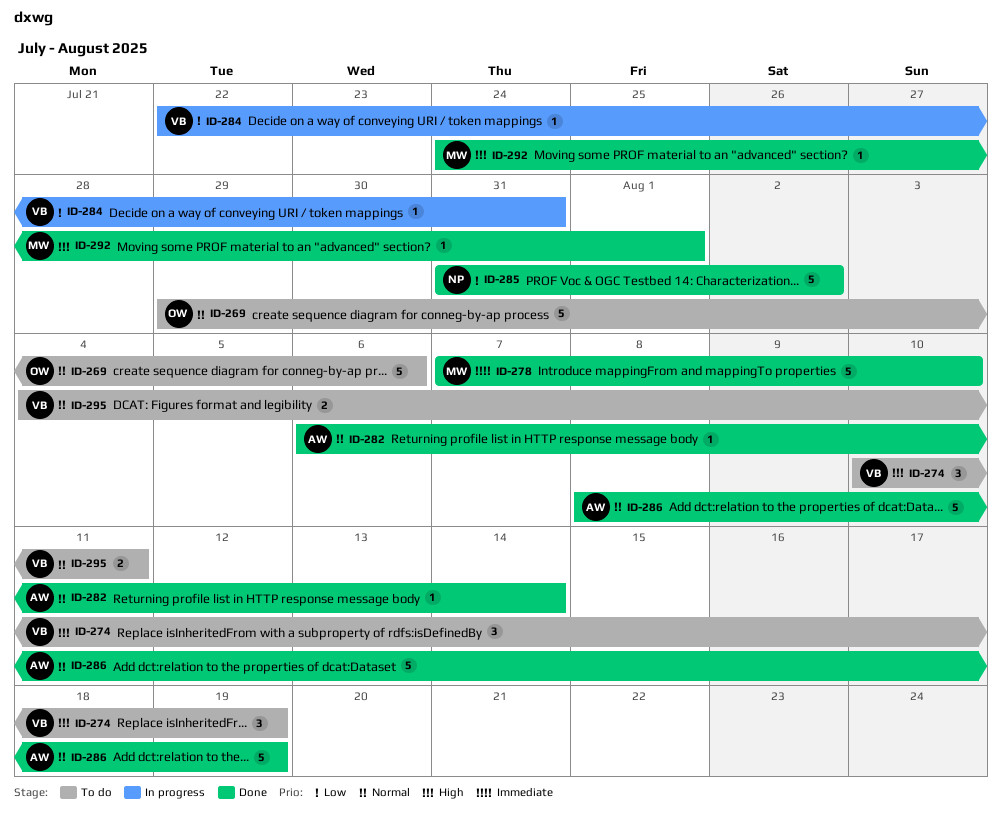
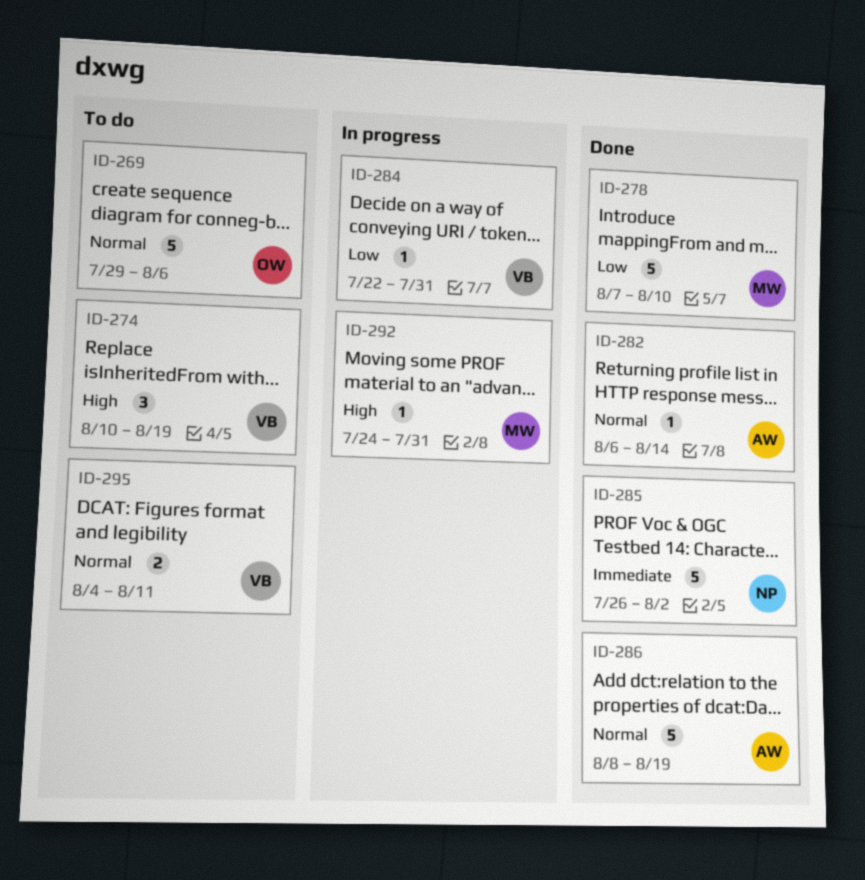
ID-278, priority: Immediate -> Low
ID-285, priority: Low -> Immediate
ID-285, start: Jul 31 -> Jul 26
ID-292, status: Done -> In progress
ID-292, due: Aug 1 -> Jul 31

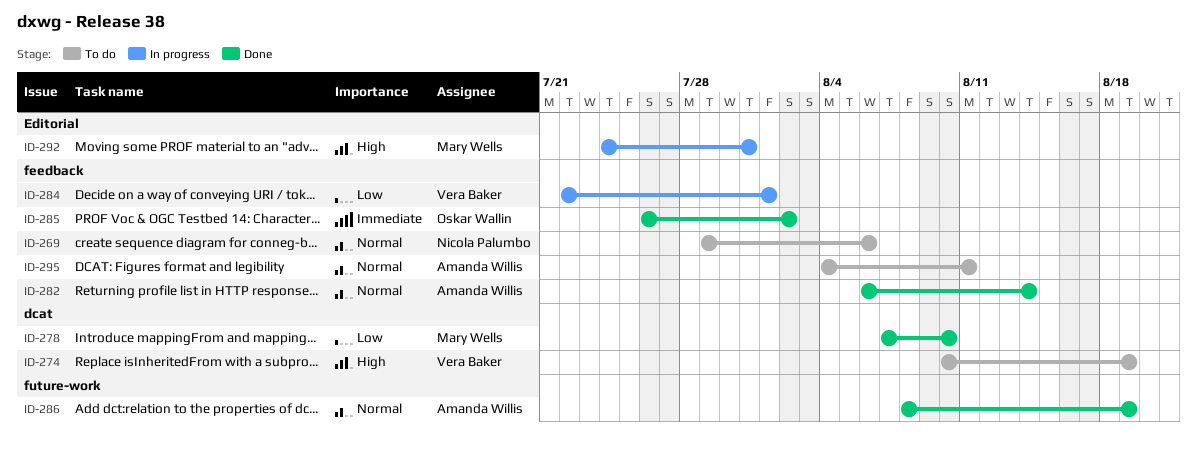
ID-269, owner: Oskar Wallin -> Nicola Palumbo
ID-284, due: Jul 31 -> Aug 1
ID-285, owner: Nicola Palumbo -> Oskar Wallin
ID-295, owner: Vera Baker -> Amanda Willis

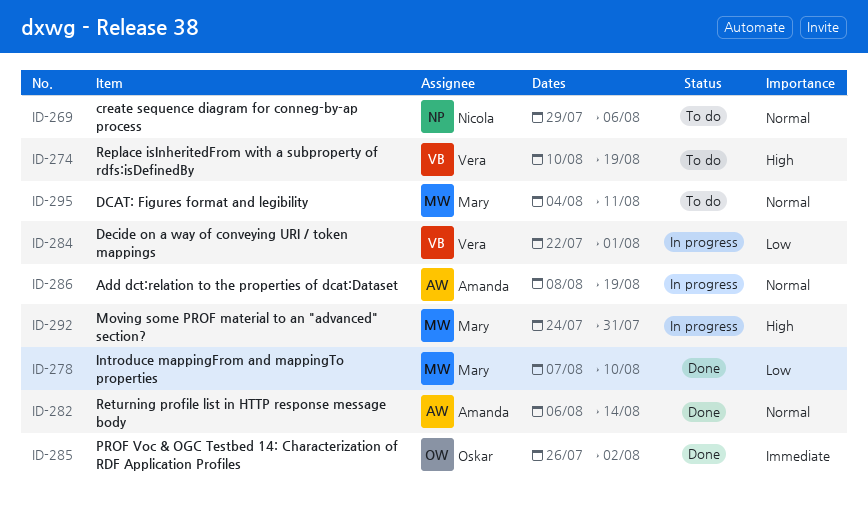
ID-286, status: Done -> In progress
ID-295, owner: Amanda Willis -> Mary Wells

